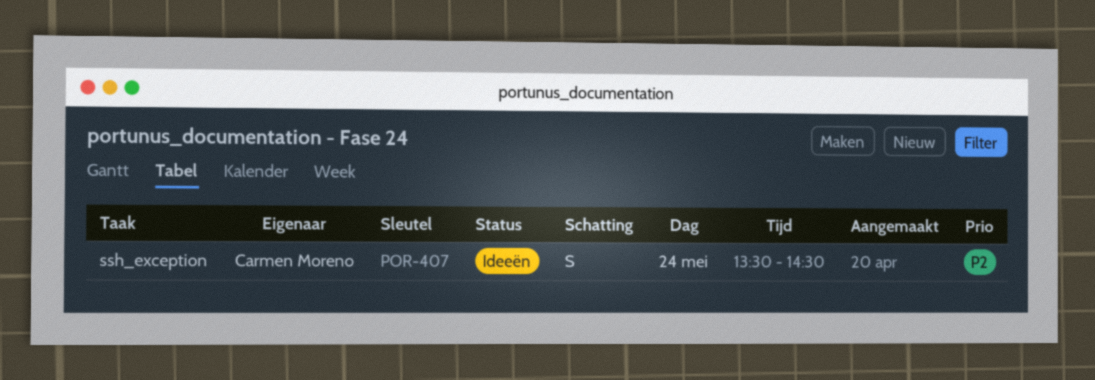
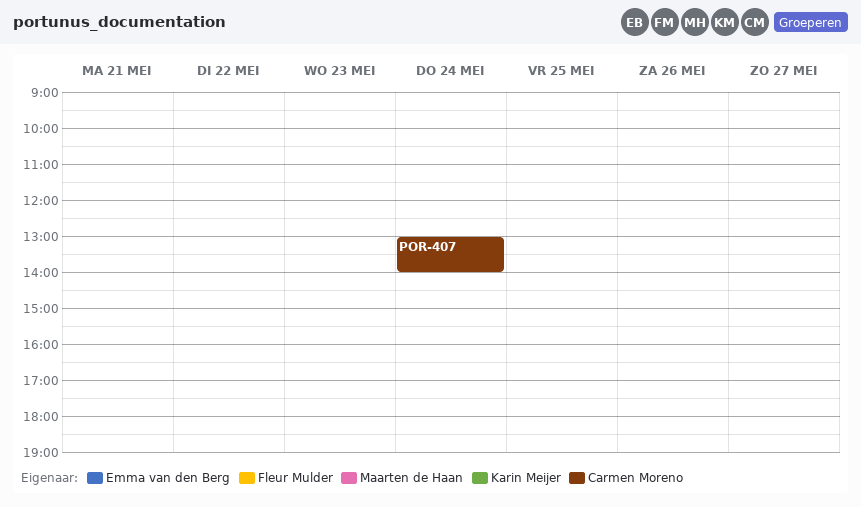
POR-407, begins: 13:30 -> 13:00
POR-407, ends: 14:30 -> 14:00

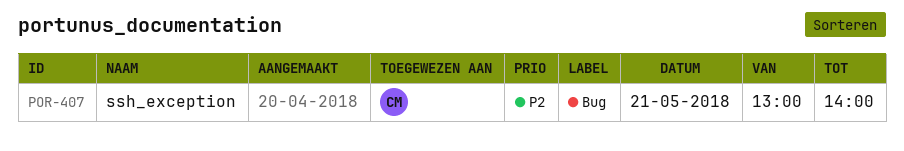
POR-407, day: May 24 -> May 21

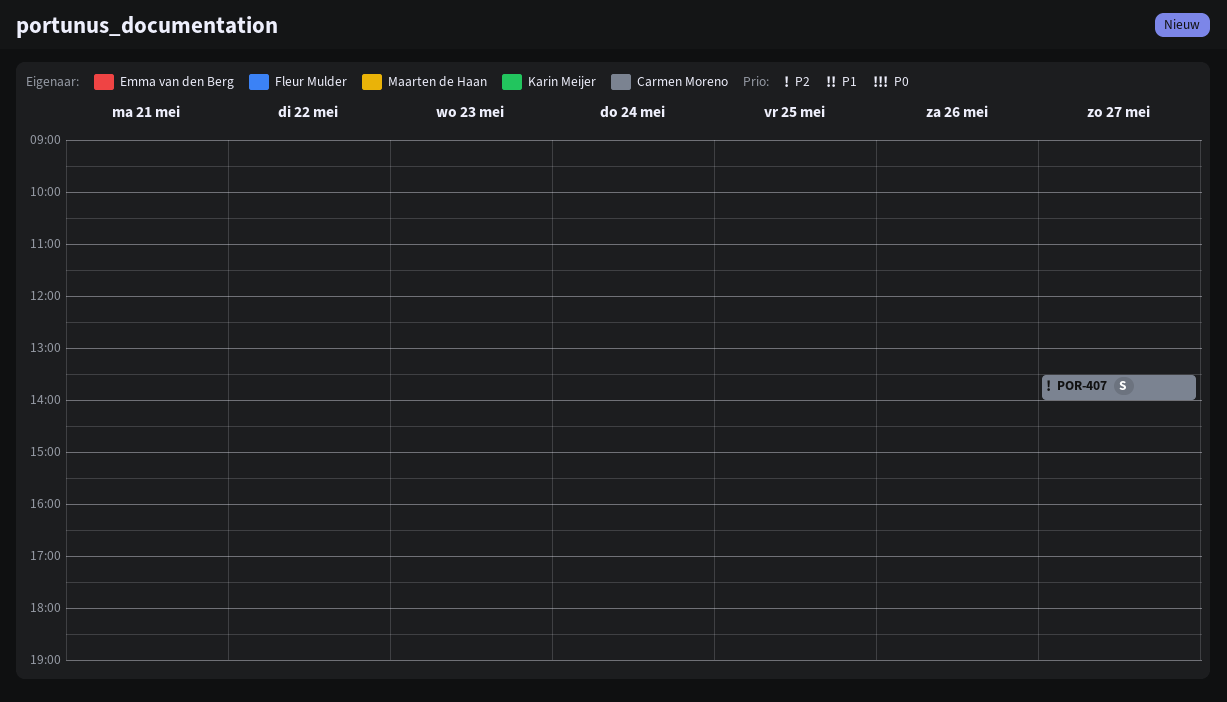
POR-407, day: May 21 -> May 27
POR-407, begins: 13:00 -> 13:30

